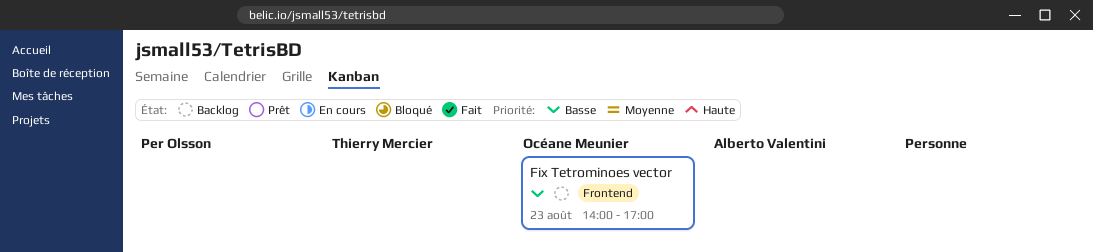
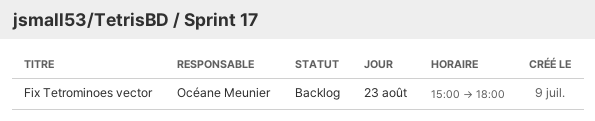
Fix Tetrominoes vector, begins: 14:00 -> 15:00
Fix Tetrominoes vector, ends: 17:00 -> 18:00

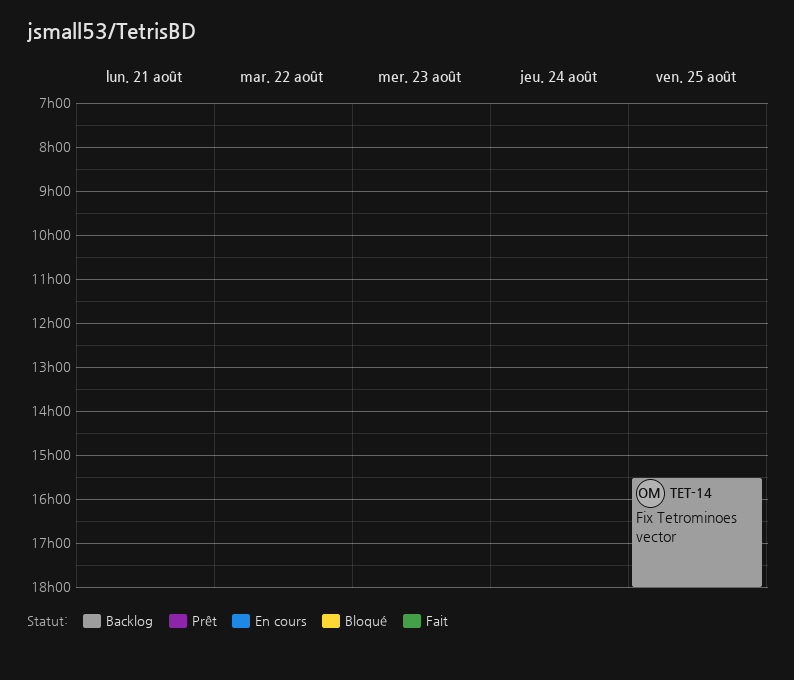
Fix Tetrominoes vector, day: Aug 23 -> Aug 25
Fix Tetrominoes vector, begins: 15:00 -> 15:30

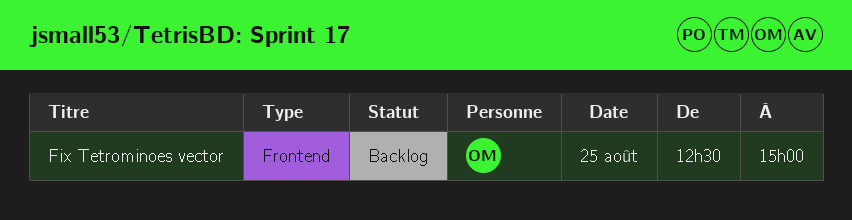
Fix Tetrominoes vector, begins: 15:30 -> 12:30
Fix Tetrominoes vector, ends: 18:00 -> 15:00

